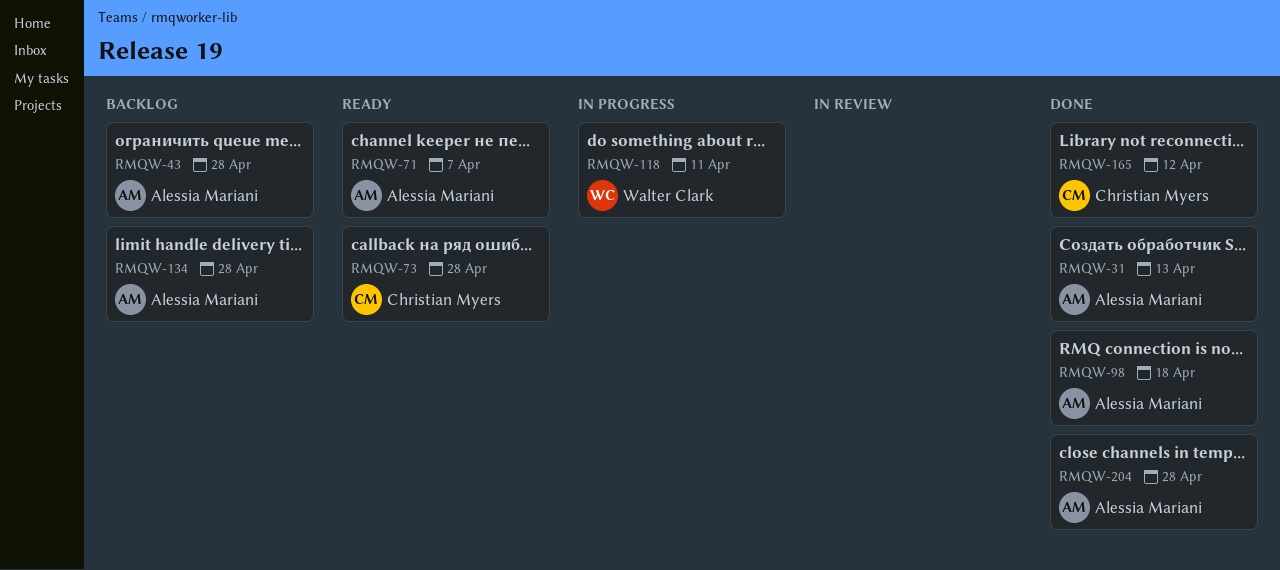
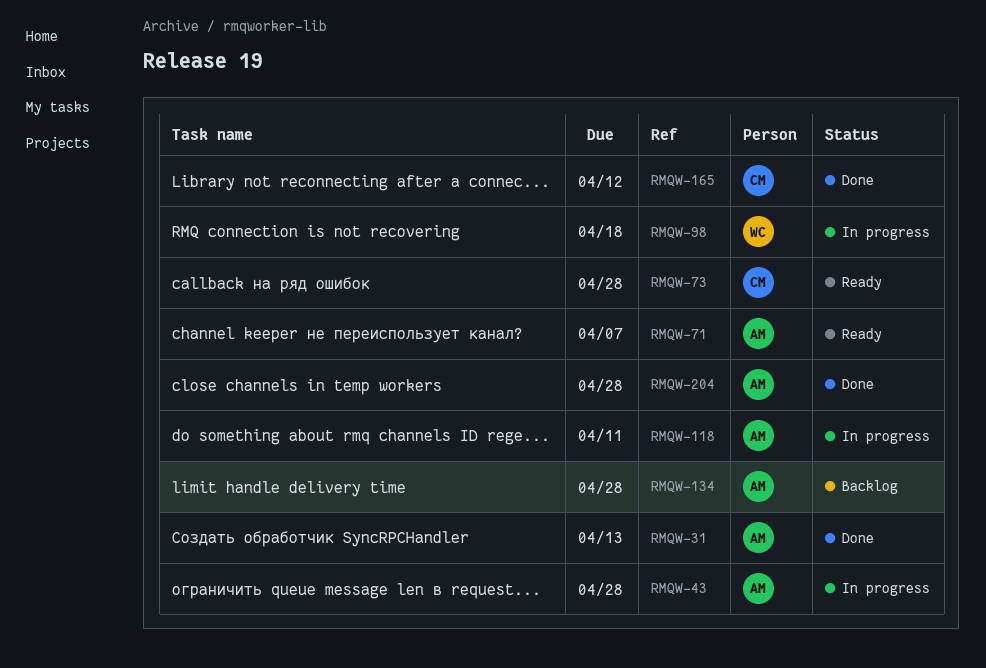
RMQW-43, status: Backlog -> In progress
RMQW-98, status: Done -> In progress
RMQW-98, owner: Alessia Mariani -> Walter Clark
RMQW-118, owner: Walter Clark -> Alessia Mariani

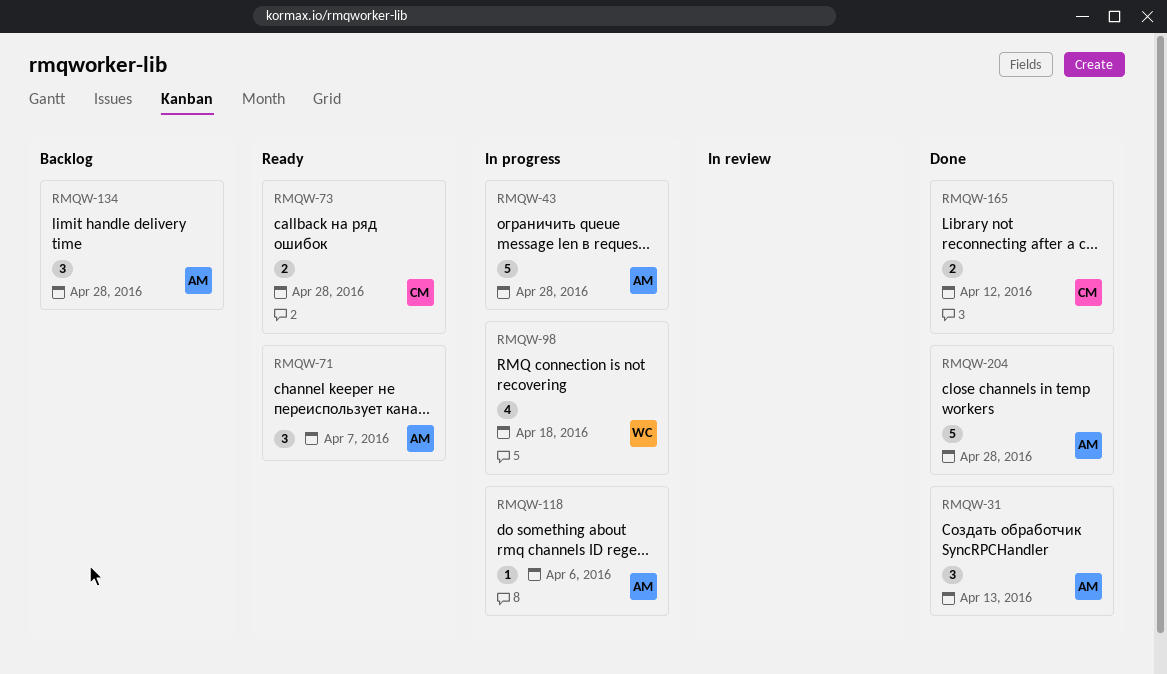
RMQW-118, due: Apr 11 -> Apr 6

